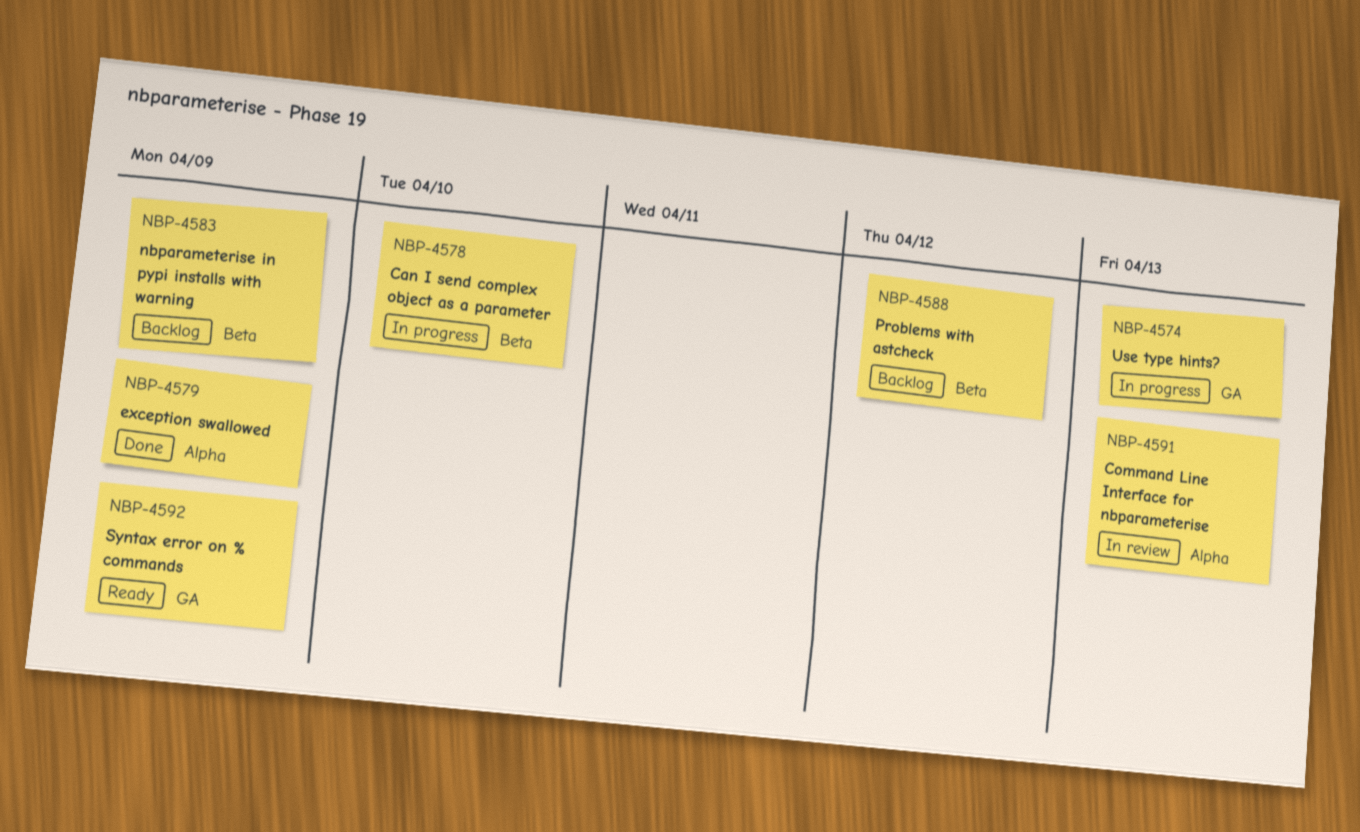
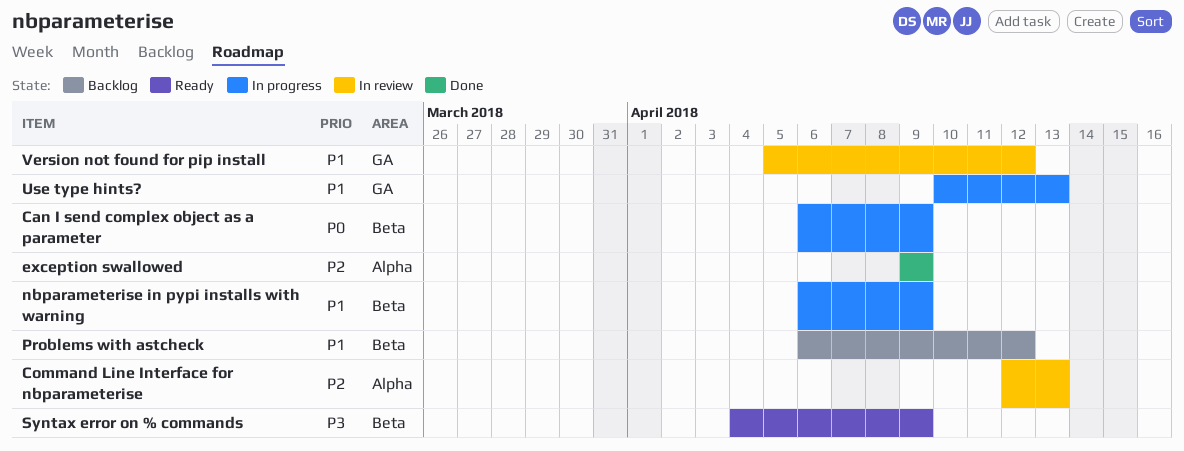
Can I send complex object as a parameter, due: Apr 10 -> Apr 9
nbparameterise in pypi installs with warning, status: Backlog -> In progress
Syntax error on % commands, label: GA -> Beta
Version not found for pip install: none -> present

